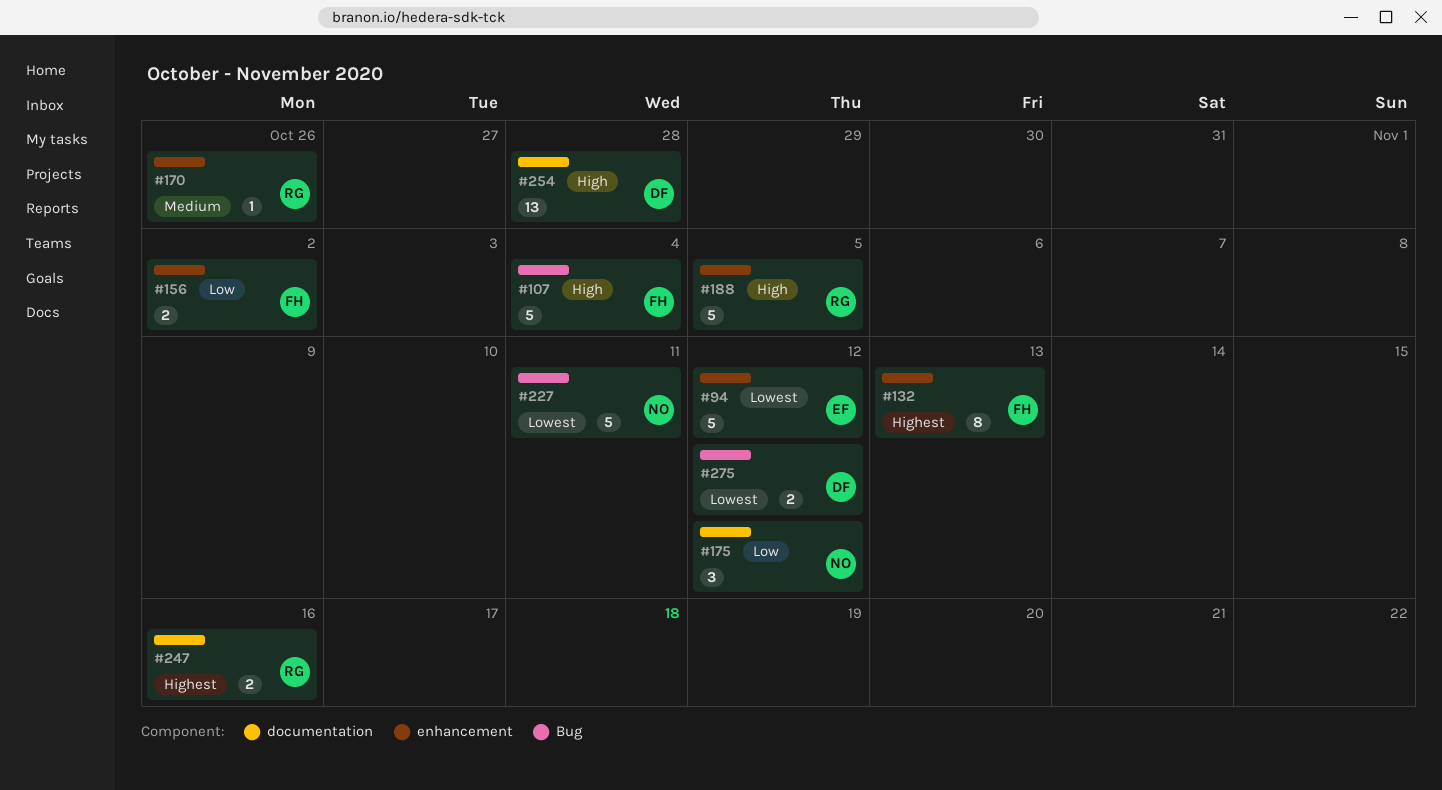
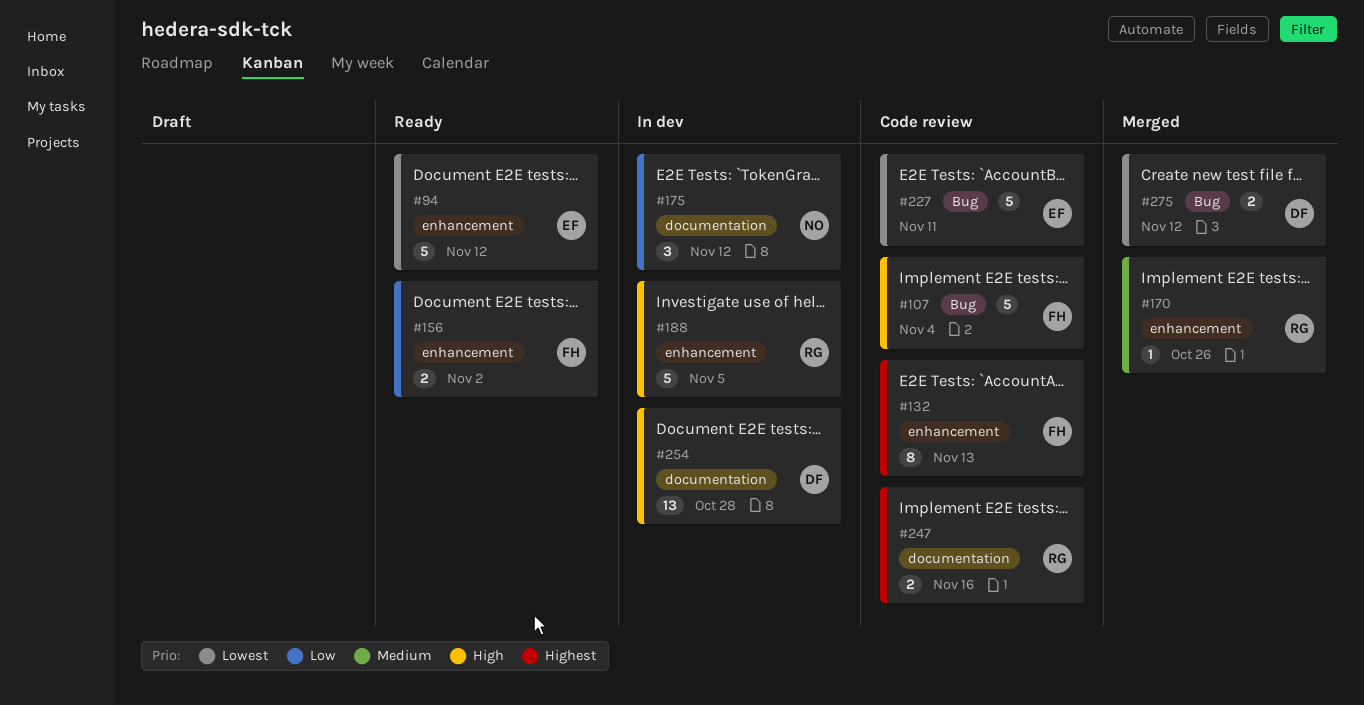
#227, owner: NO -> EF

